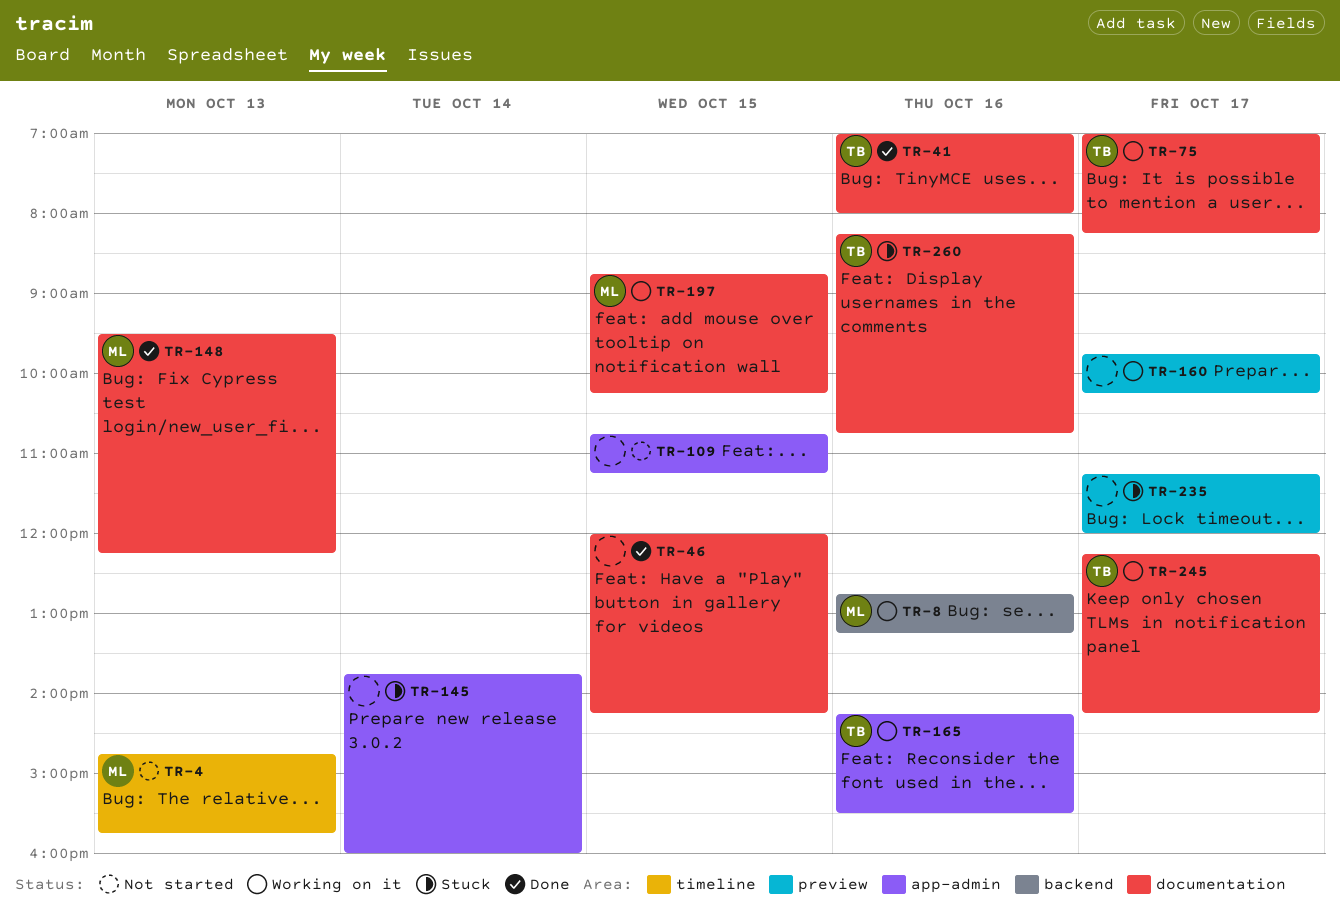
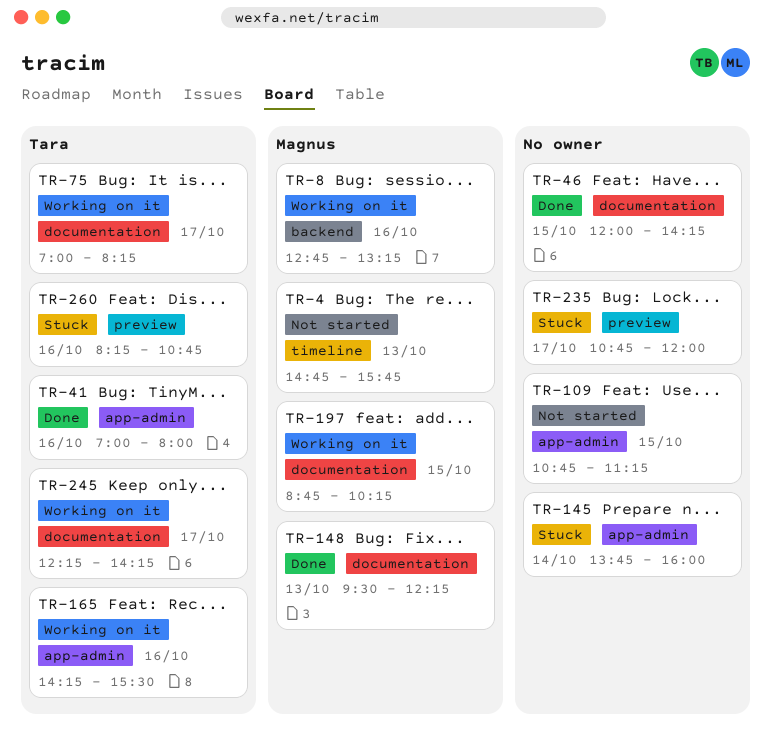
TR-41, label: documentation -> app-admin
TR-160: present -> none
TR-235, begins: 11:15 -> 10:45
TR-260, label: documentation -> preview

